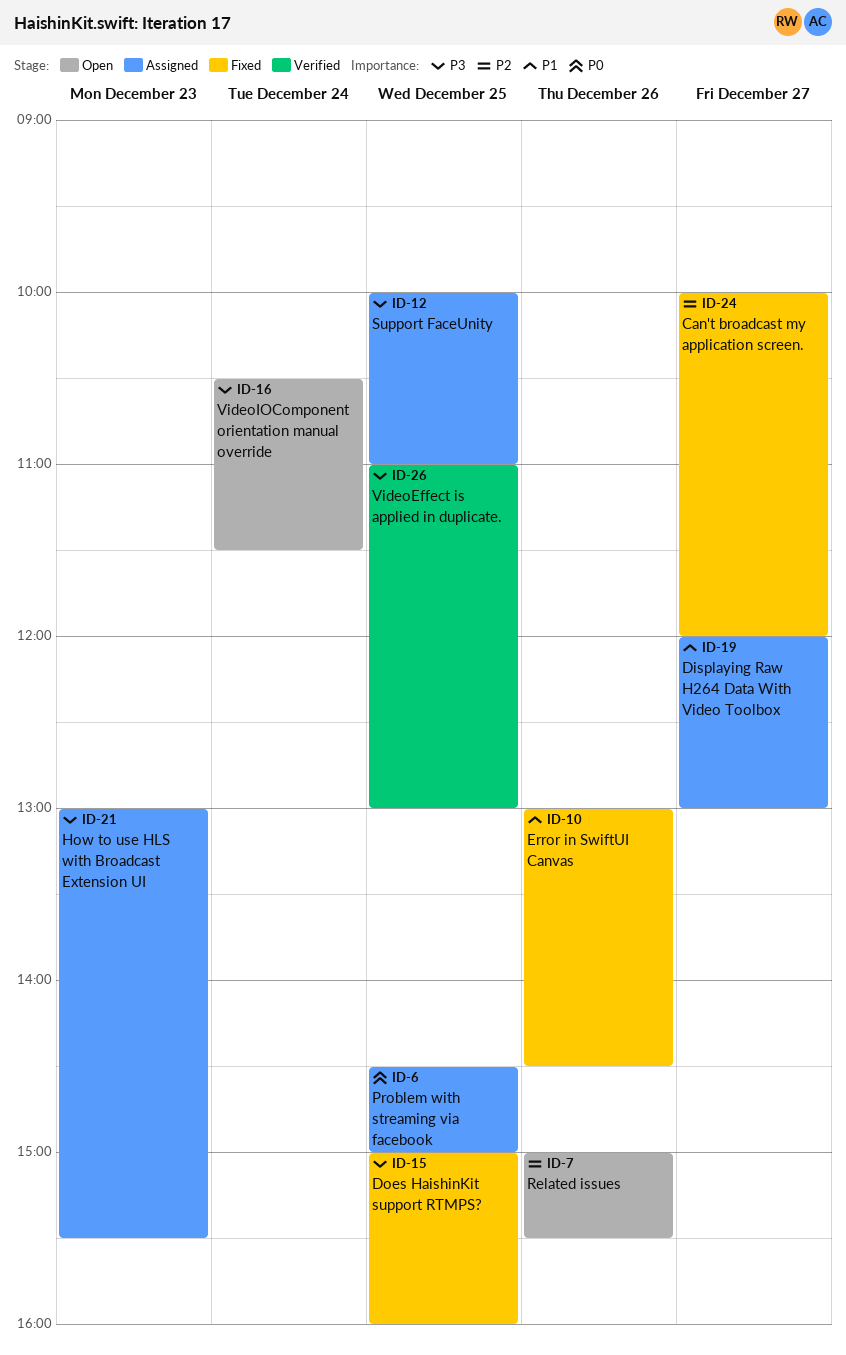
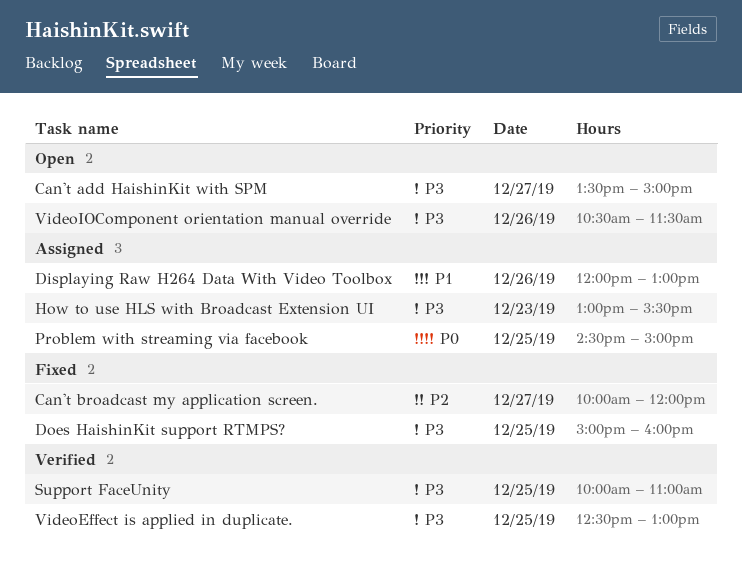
Can't add HaishinKit with SPM: none -> present
Displaying Raw H264 Data With Video Toolbox, day: Dec 27 -> Dec 26
Error in SwiftUI Canvas: present -> none
Related issues: present -> none
Support FaceUnity, status: Assigned -> Verified
VideoEffect is applied in duplicate., begins: 11:00 -> 12:30
VideoIOComponent orientation manual override, day: Dec 24 -> Dec 26

